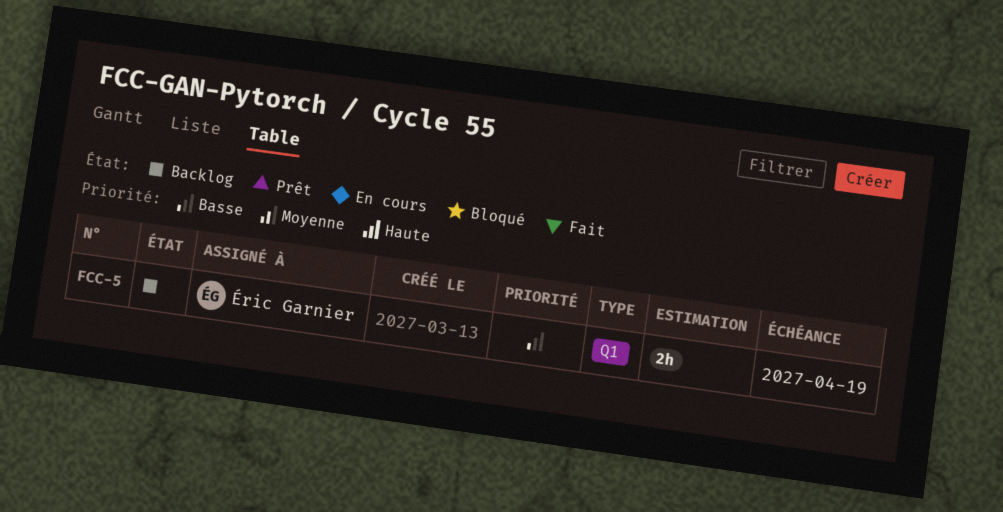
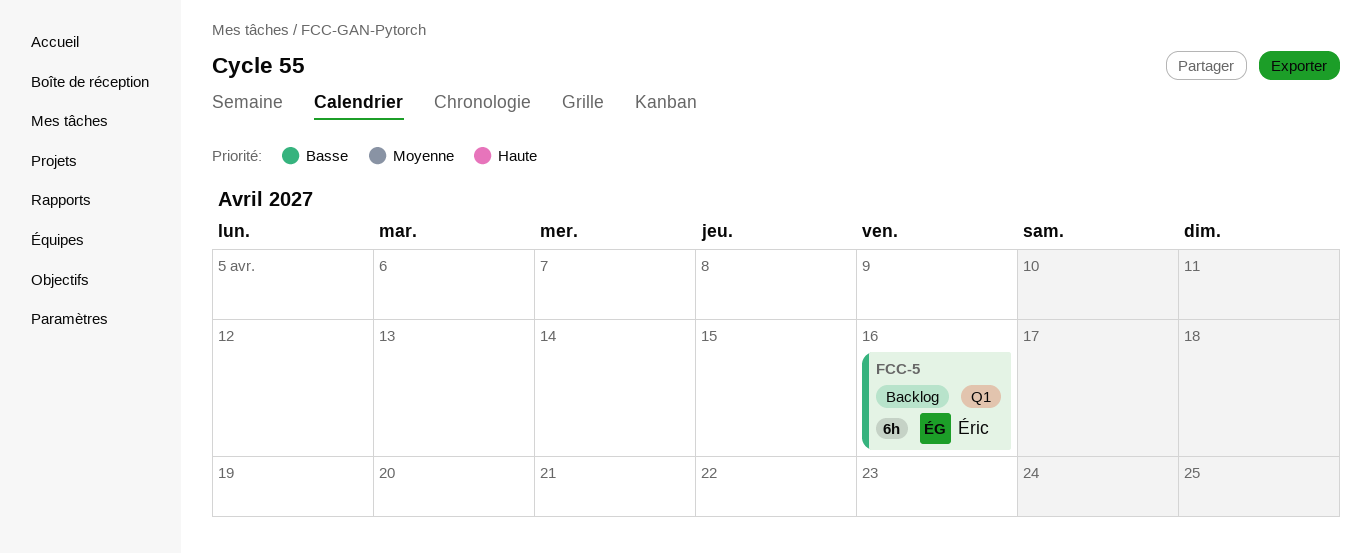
FCC-5, estimate: 2h -> 6h
FCC-5, due: Apr 19 -> Apr 16

